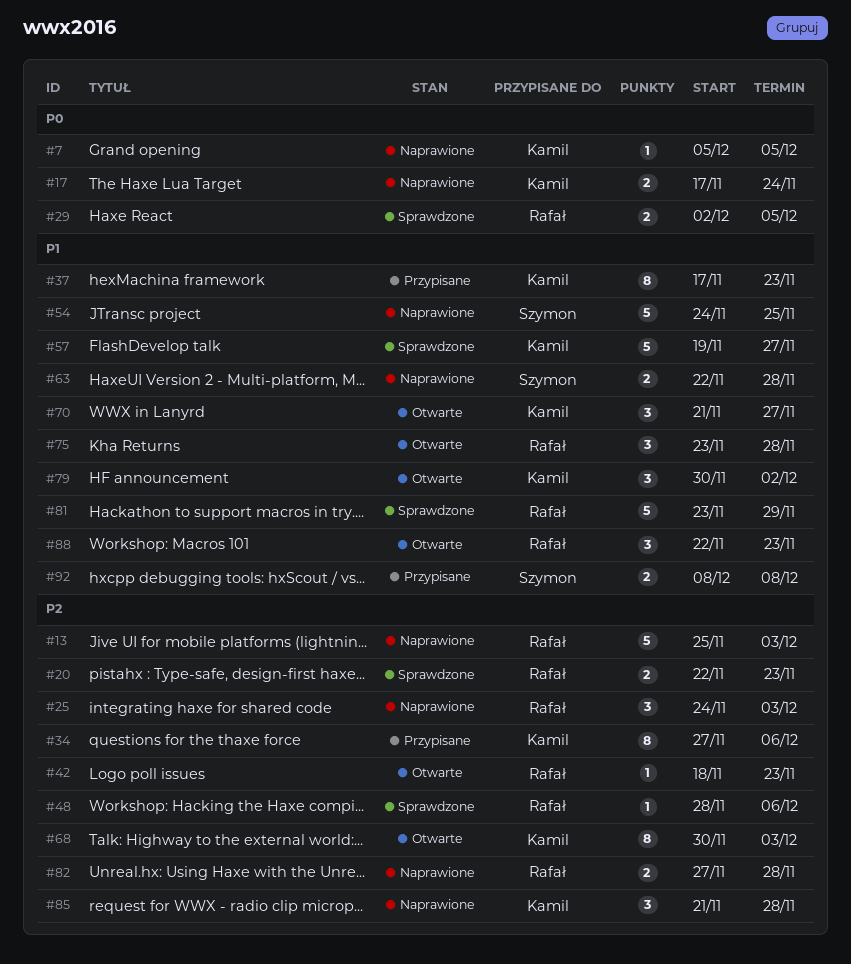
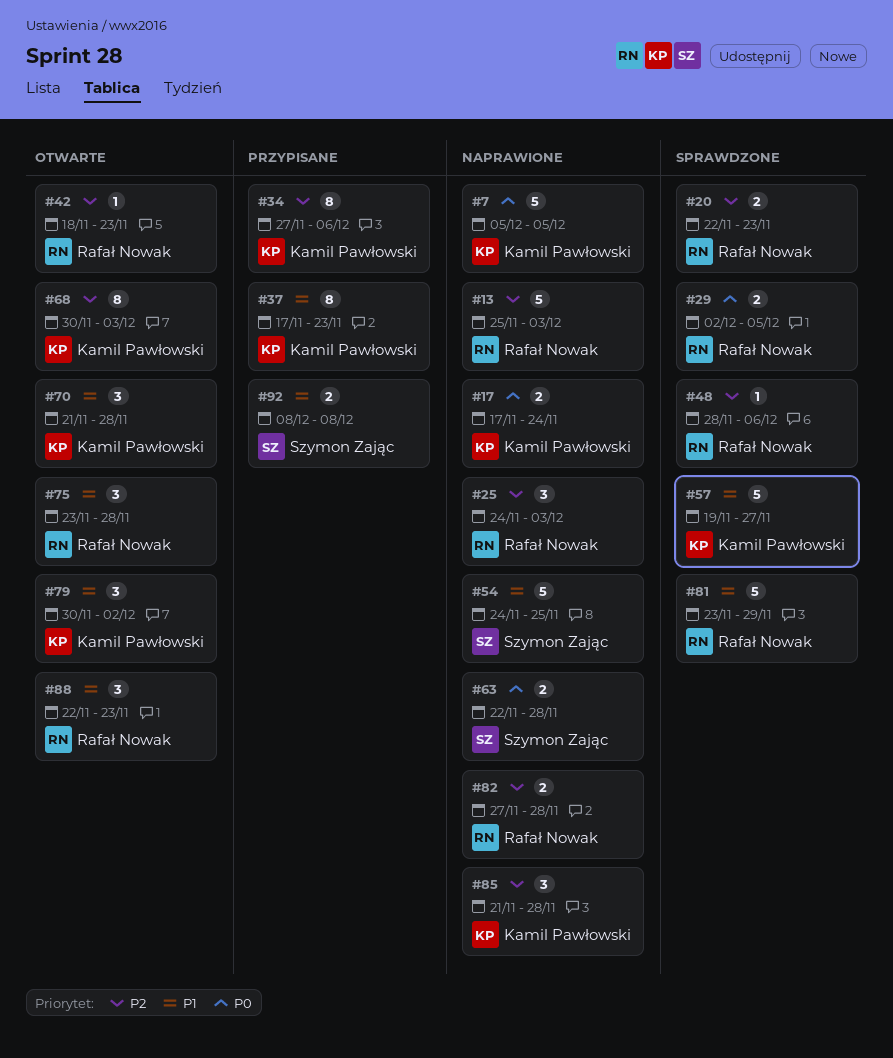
#7, estimate: 1 -> 5
#63, priority: P1 -> P0
#70, due: Nov 27 -> Nov 28

